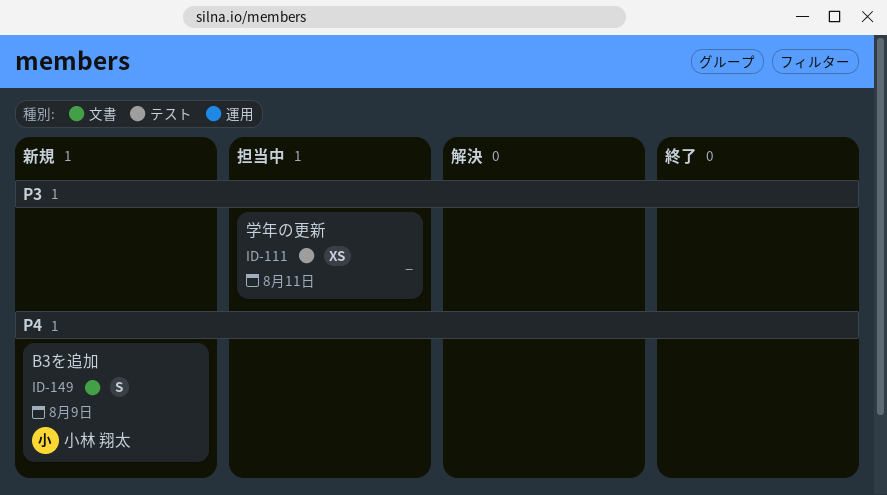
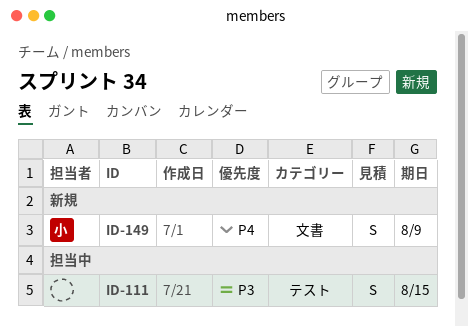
ID-111, estimate: XS -> S
ID-111, due: Aug 11 -> Aug 15

